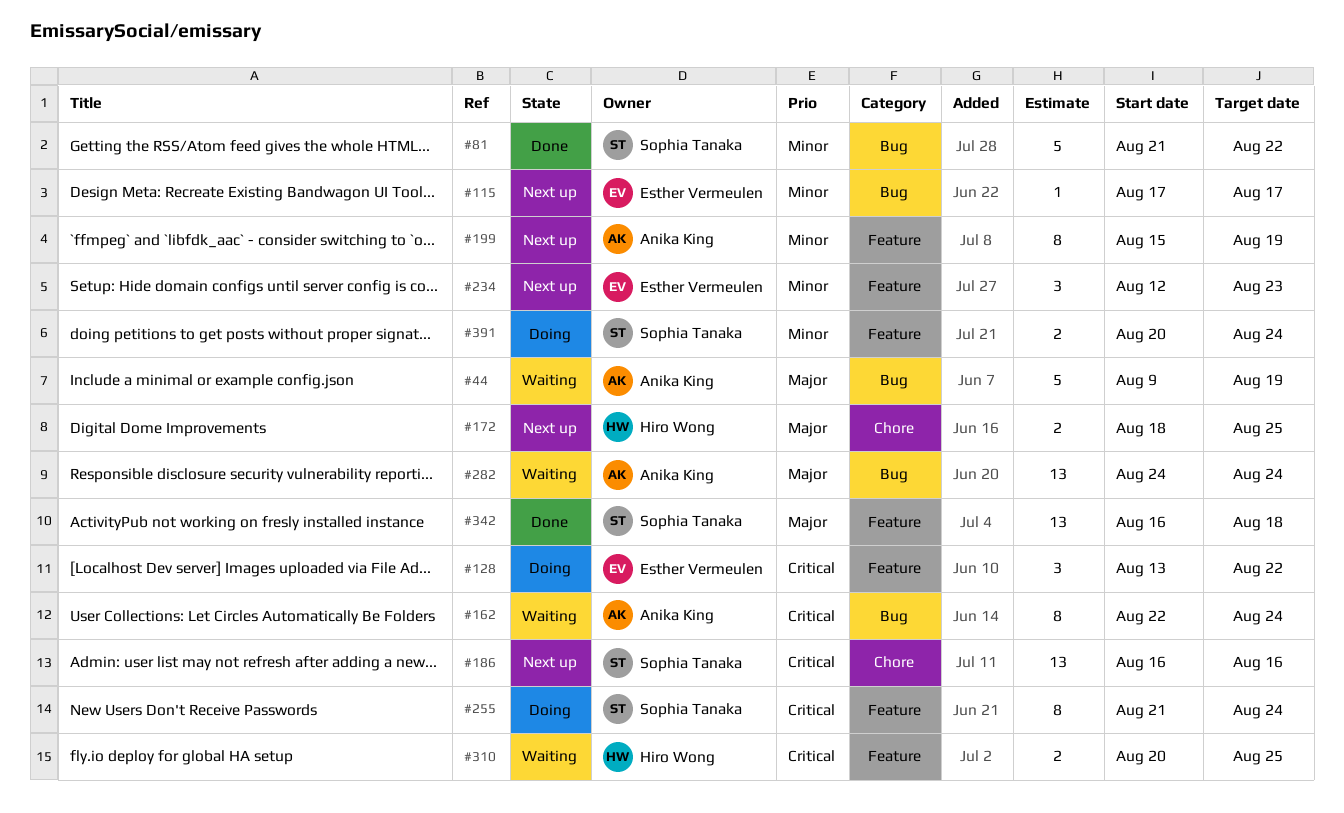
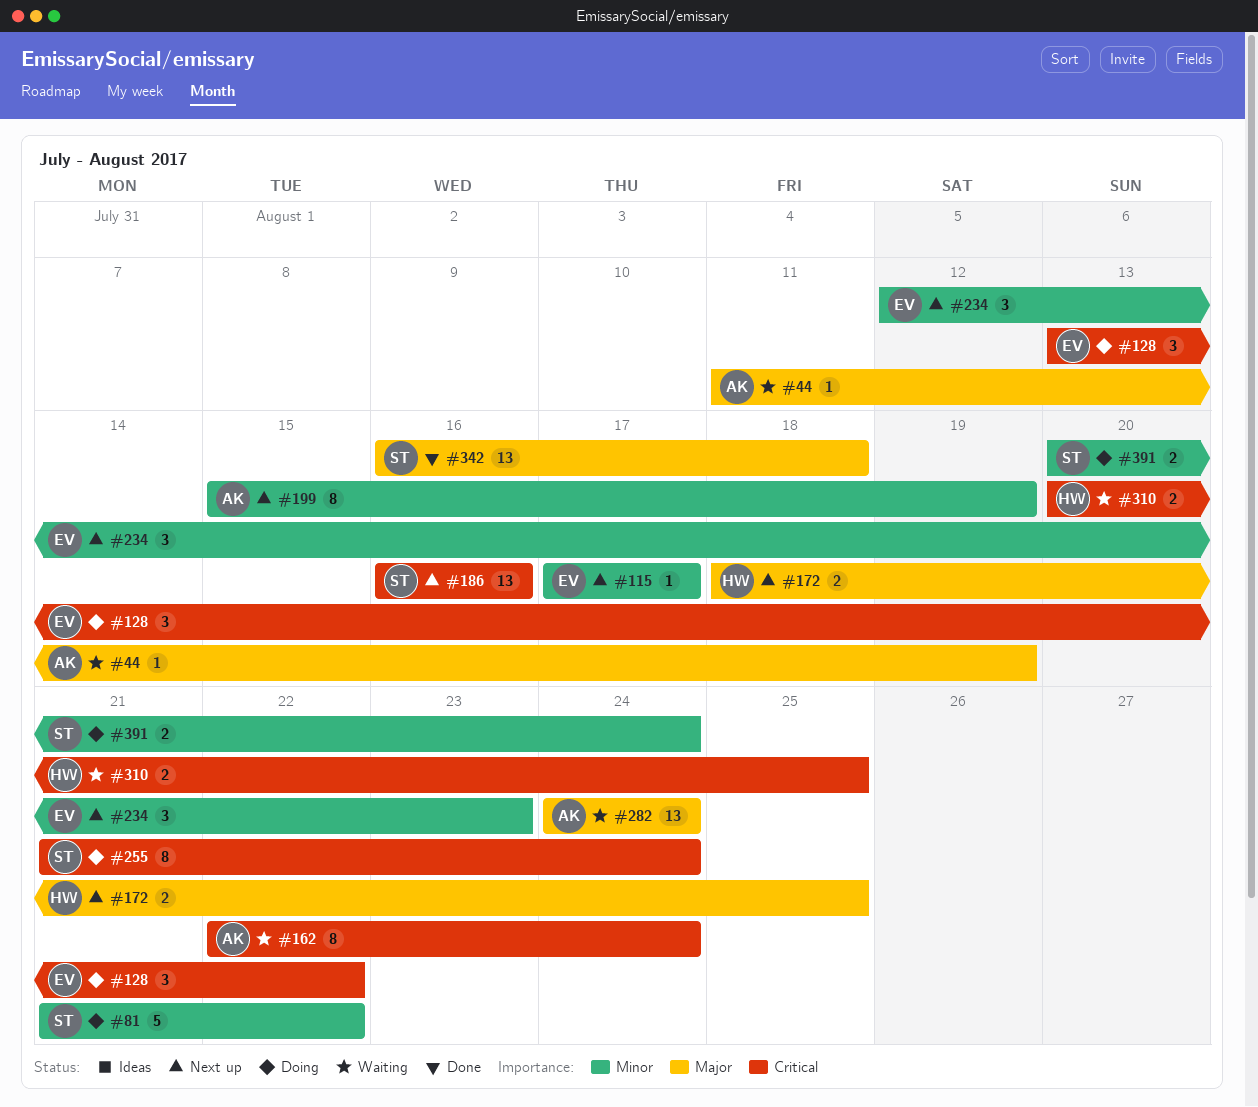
#44, estimate: 5 -> 1
#44, start: Aug 9 -> Aug 11
#81, status: Done -> Doing

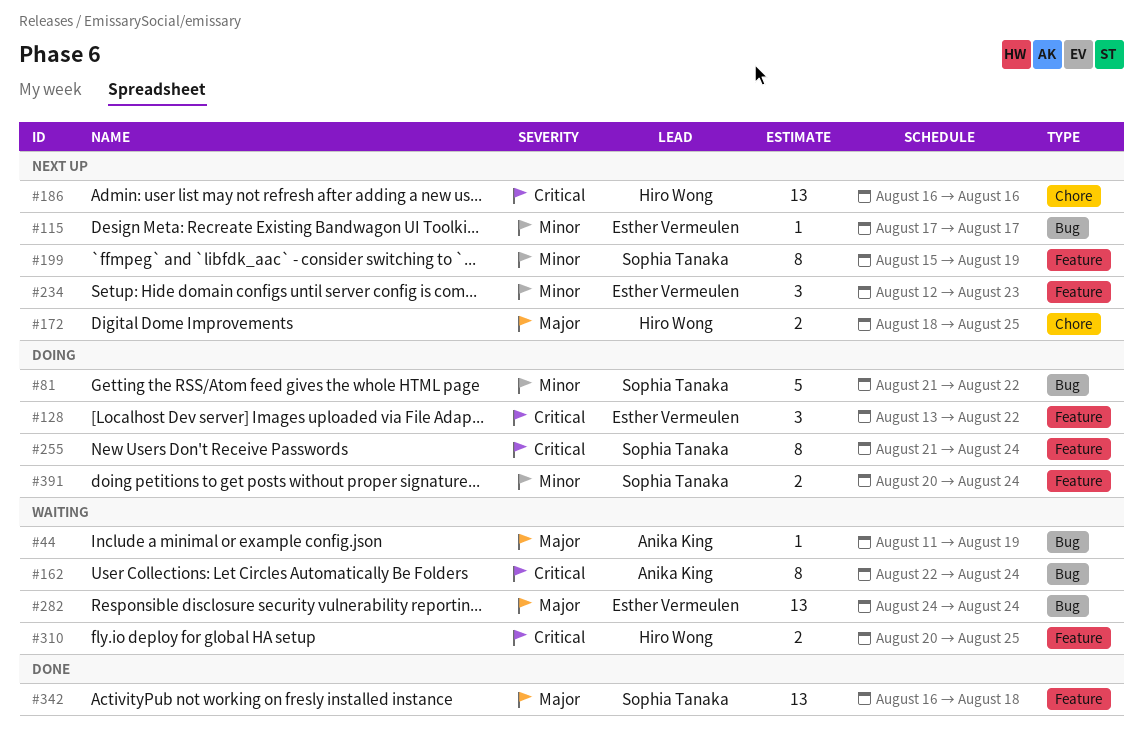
#186, owner: Sophia Tanaka -> Hiro Wong
#199, owner: Anika King -> Sophia Tanaka
#282, owner: Anika King -> Esther Vermeulen

